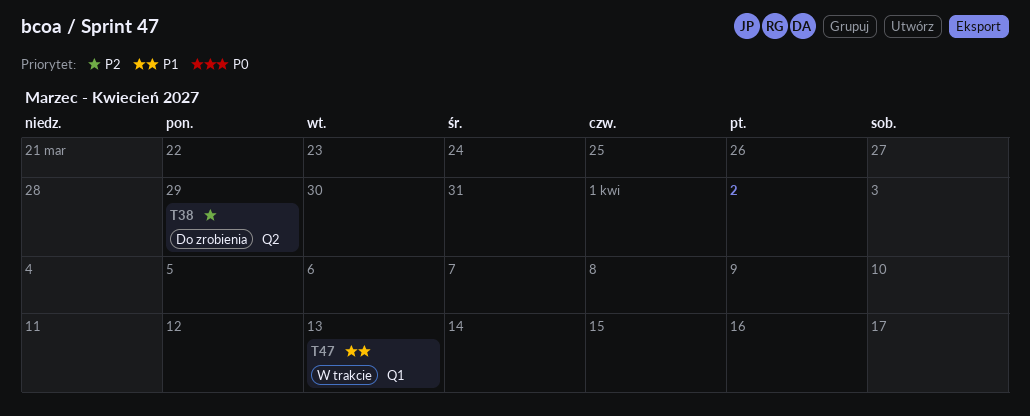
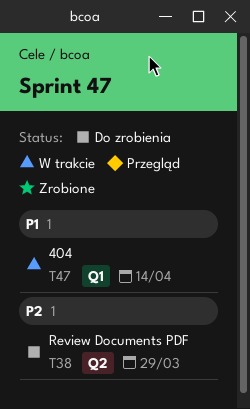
T47, due: Apr 13 -> Apr 14

